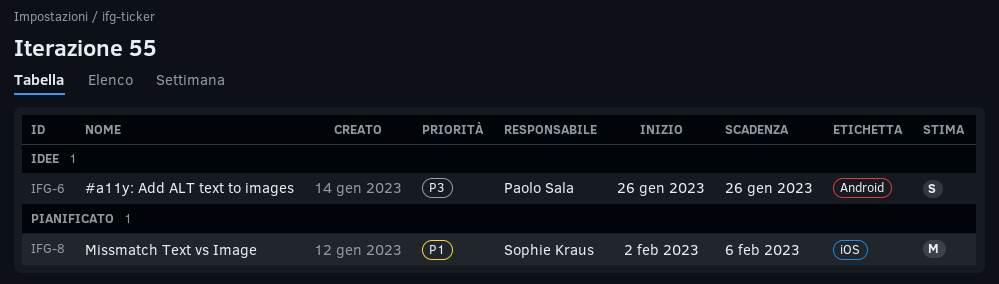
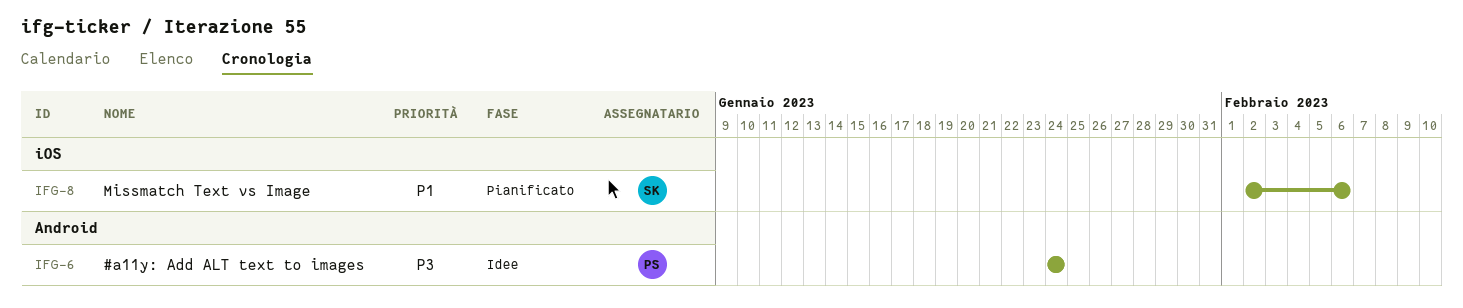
IFG-6, start: Jan 26 -> Jan 24
IFG-6, due: Jan 26 -> Jan 24

